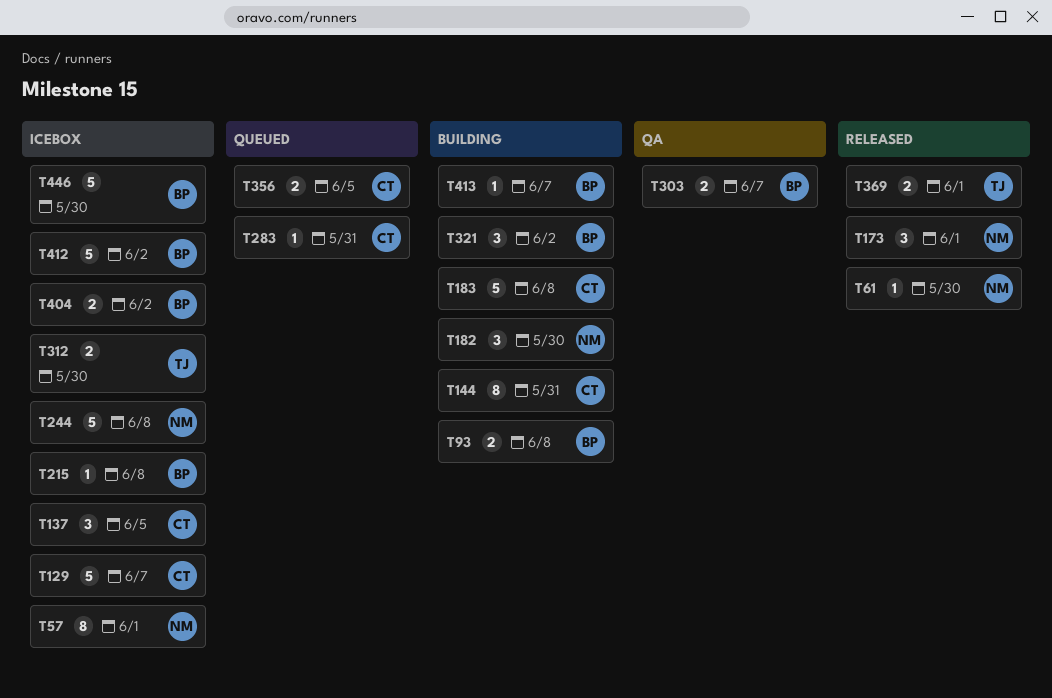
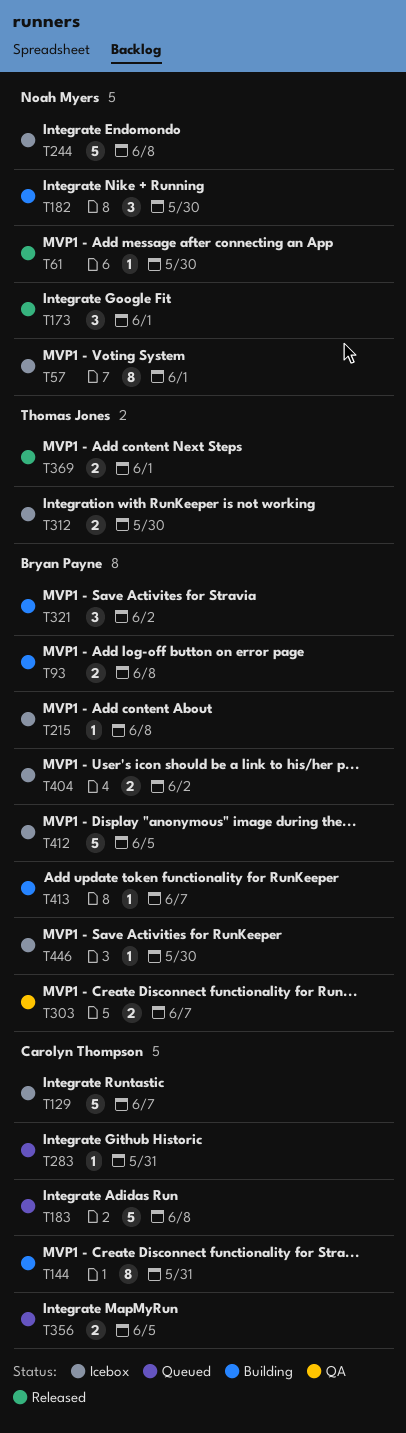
T137: present -> none
T183, status: Building -> Queued
T412, due: Jun 2 -> Jun 5
T446, estimate: 5 -> 1

